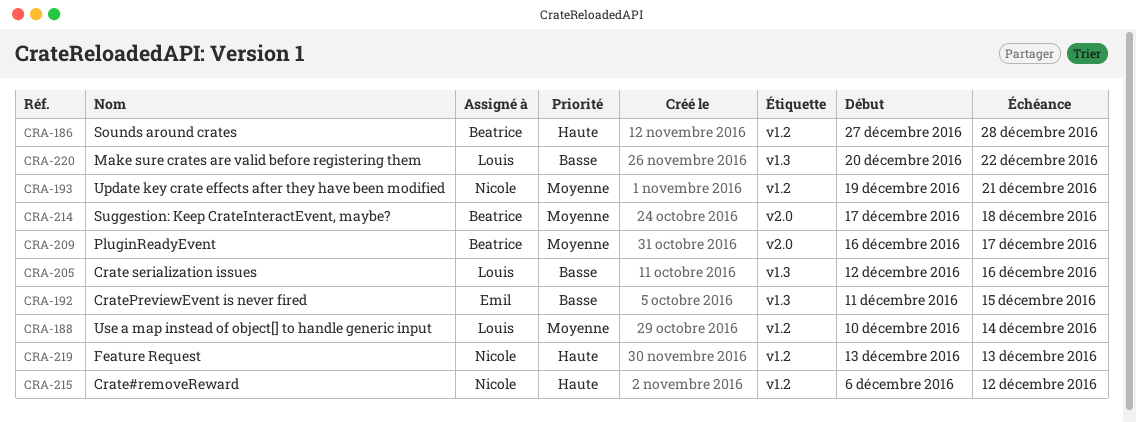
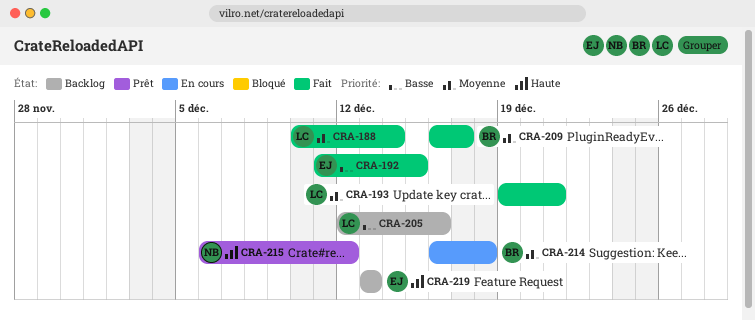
CRA-186: present -> none
CRA-193, owner: Nicole -> Louis
CRA-214, start: Dec 17 -> Dec 16
CRA-219, owner: Nicole -> Emil
CRA-220: present -> none

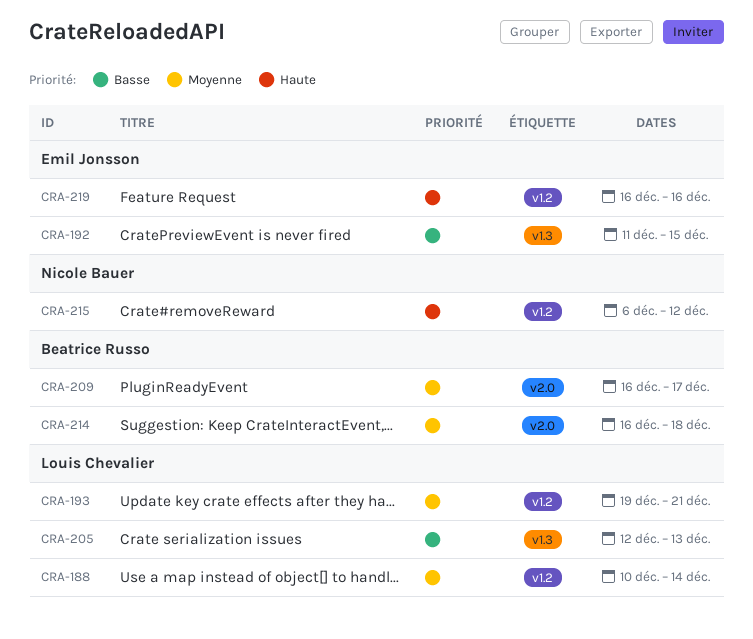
CRA-205, due: Dec 16 -> Dec 13
CRA-219, start: Dec 13 -> Dec 16
CRA-219, due: Dec 13 -> Dec 16

